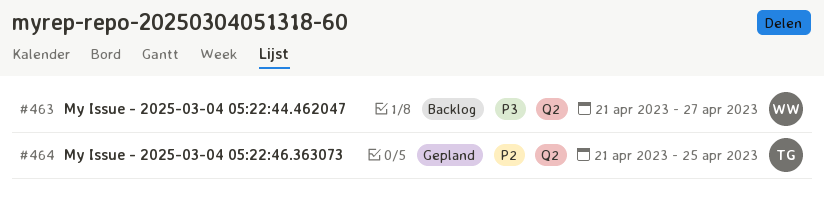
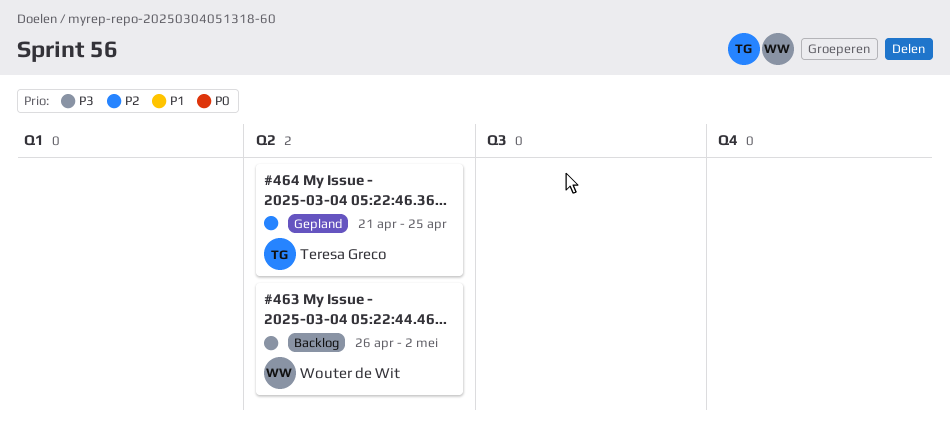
#463, start: Apr 21 -> Apr 26
#463, due: Apr 27 -> May 2

